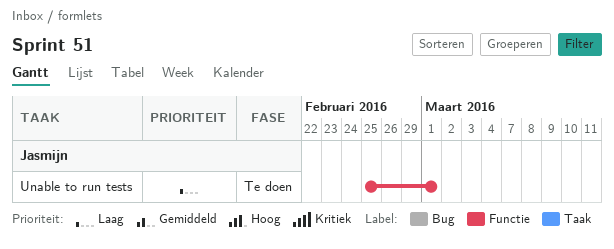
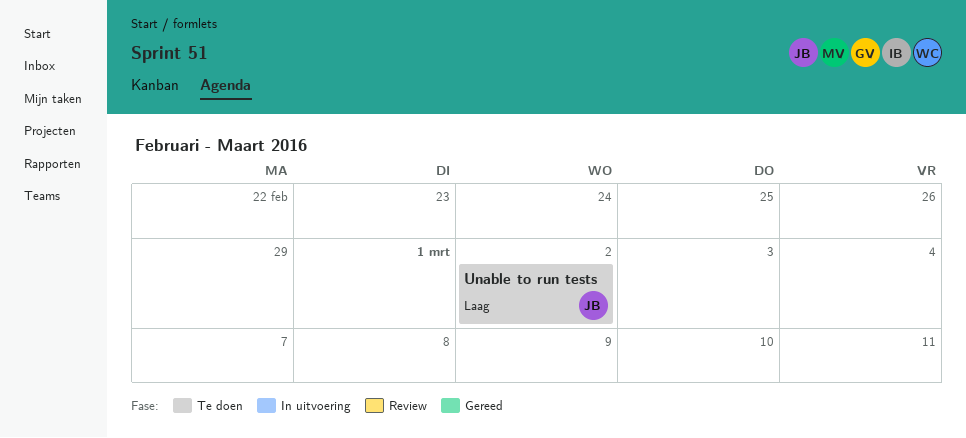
Unable to run tests, due: Mar 1 -> Mar 2

